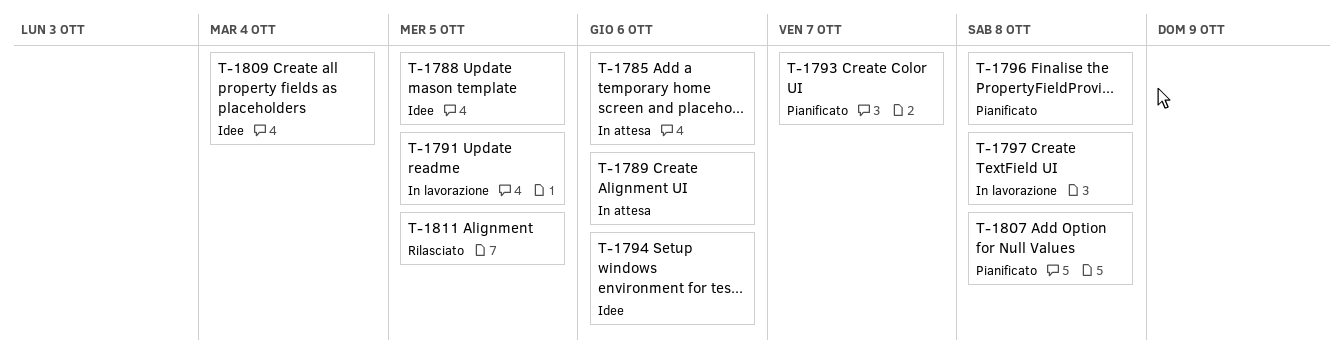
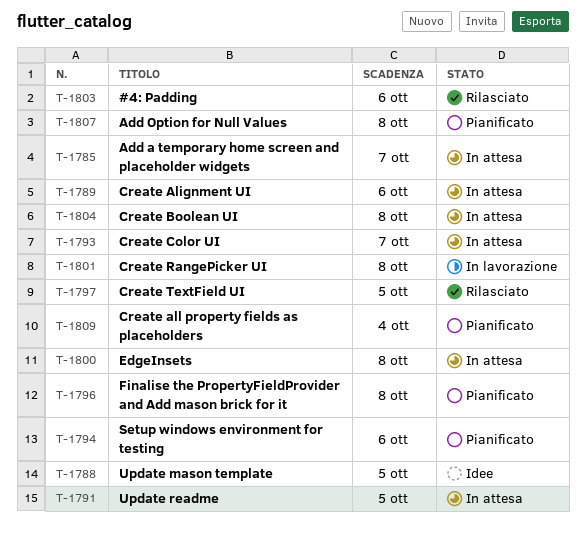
T-1785, due: Oct 6 -> Oct 7
T-1791, status: In lavorazione -> In attesa
T-1793, status: Pianificato -> In attesa
T-1794, status: Idee -> Pianificato
T-1797, status: In lavorazione -> Rilasciato
T-1797, due: Oct 8 -> Oct 5
T-1800: none -> present
T-1801: none -> present
T-1803: none -> present
T-1804: none -> present
T-1809, status: Idee -> Pianificato
T-1811: present -> none

